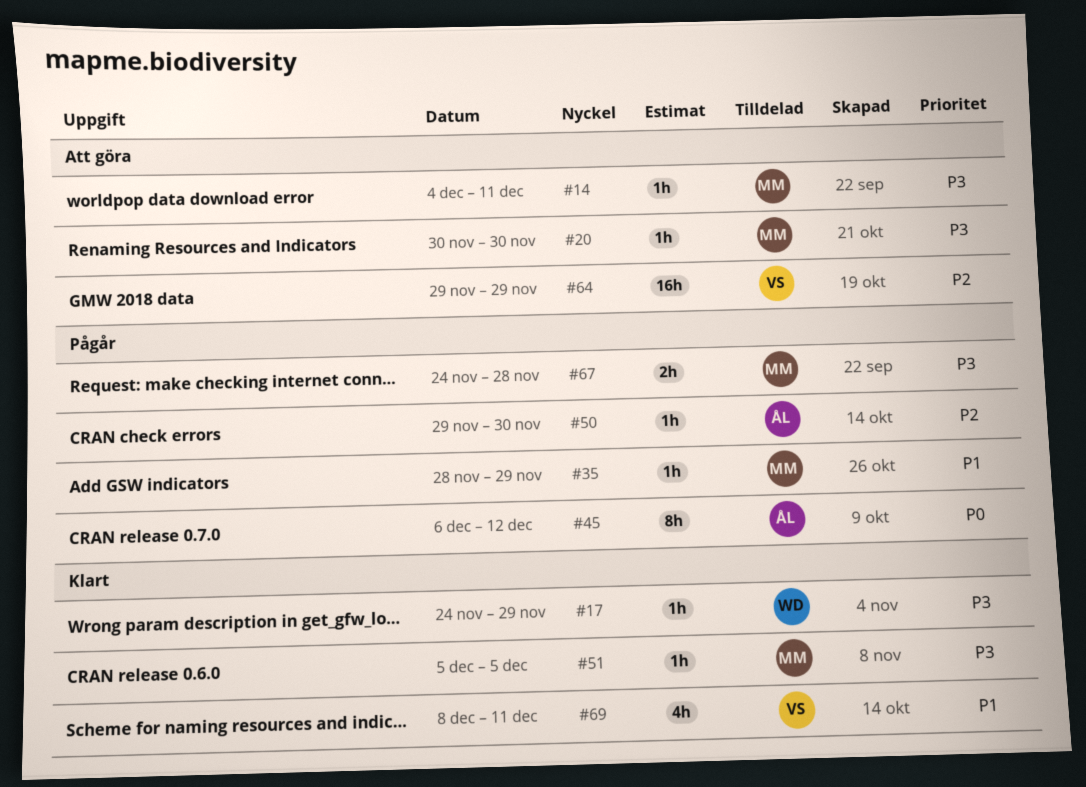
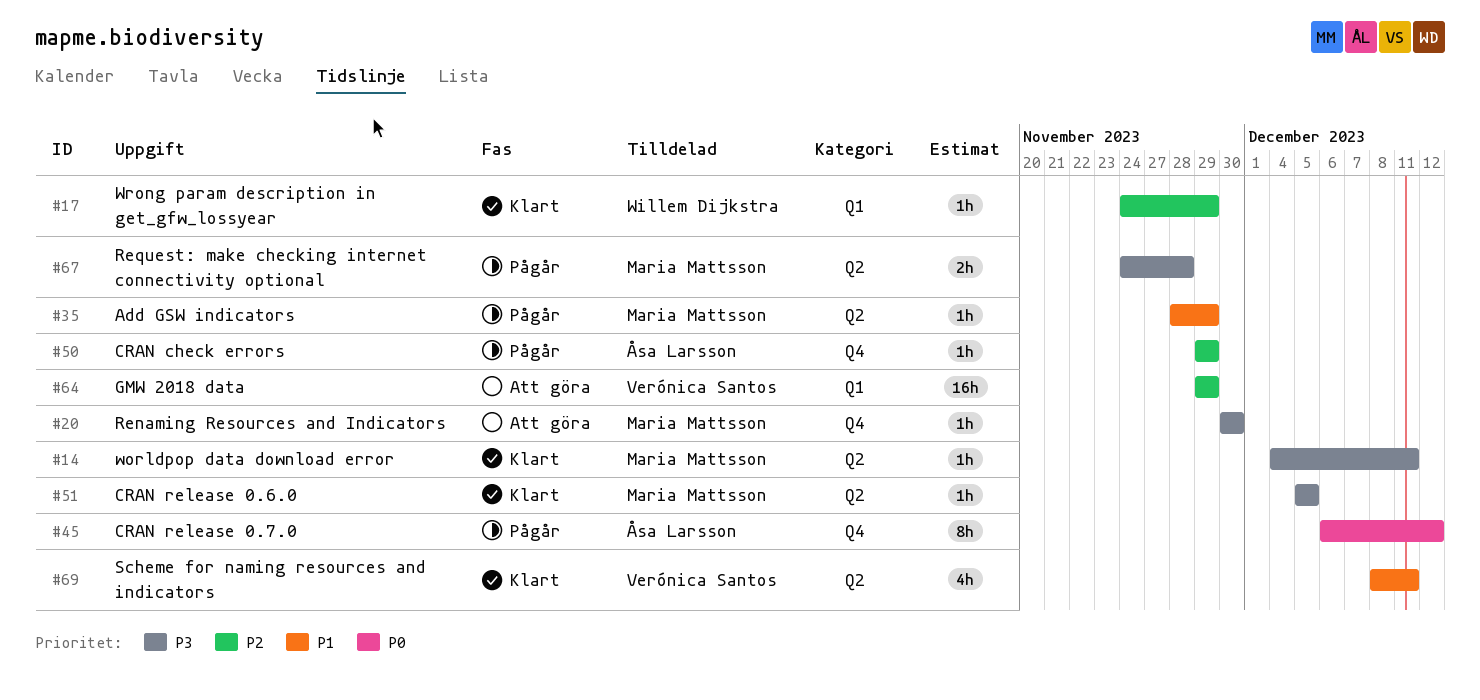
#14, status: Att göra -> Klart
#17, priority: P3 -> P2
#50, due: Nov 30 -> Nov 29

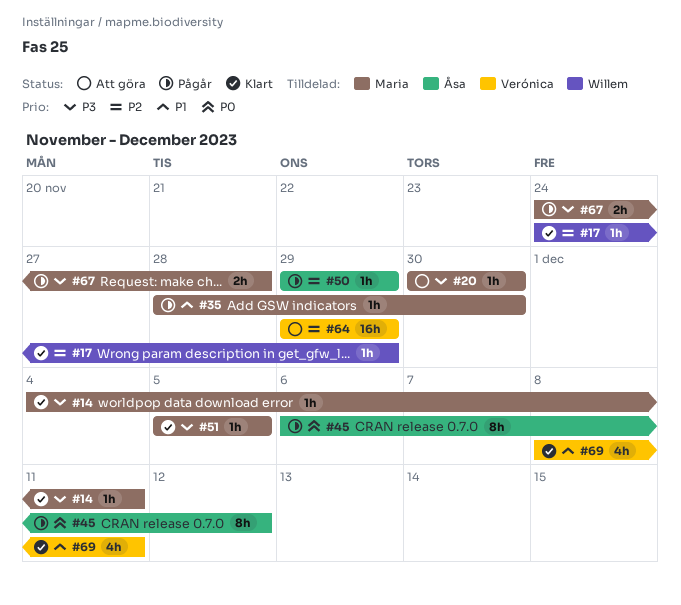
#35, due: Nov 29 -> Nov 30

